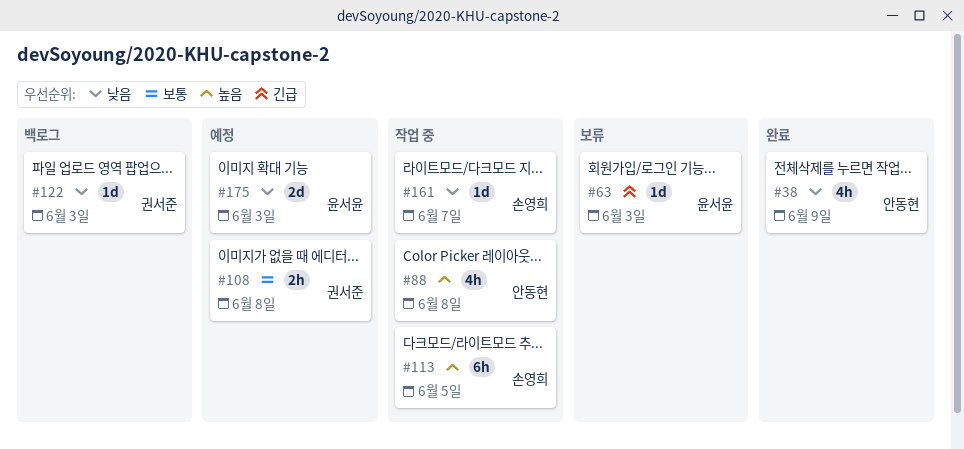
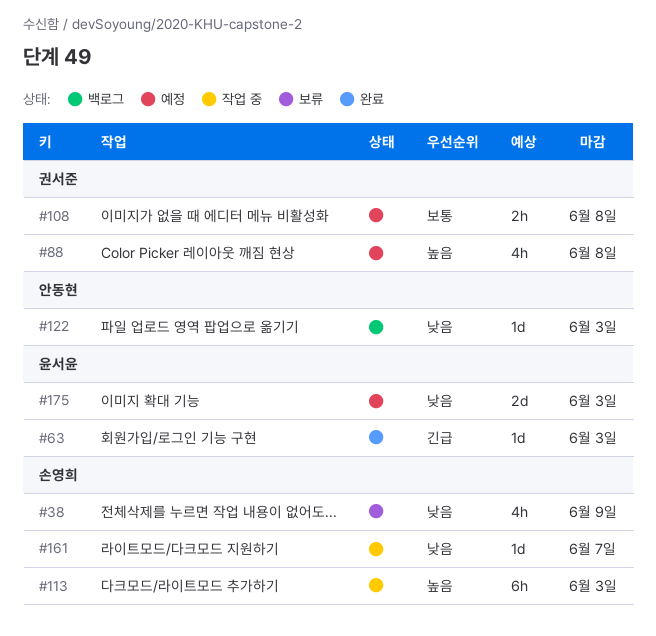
#38, status: 완료 -> 보류
#38, owner: 안동현 -> 손영희
#63, status: 보류 -> 완료
#88, status: 작업 중 -> 예정
#88, owner: 안동현 -> 권서준
#113, due: Jun 5 -> Jun 3
#122, owner: 권서준 -> 안동현

